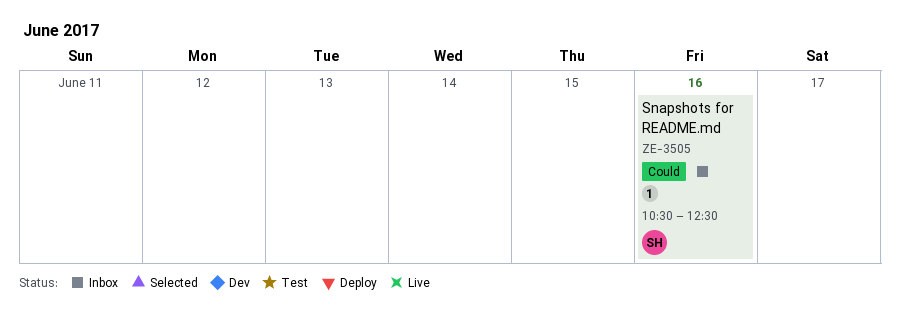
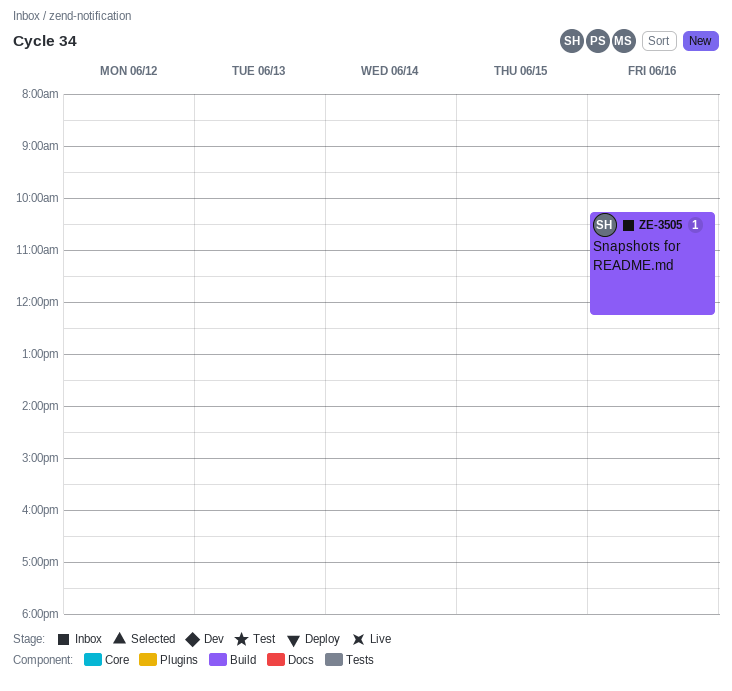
ZE-3505, begins: 10:30 -> 10:15
ZE-3505, ends: 12:30 -> 12:15

